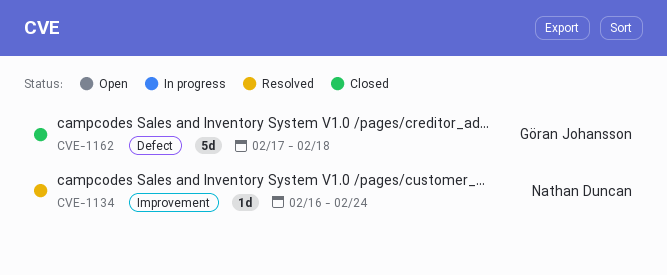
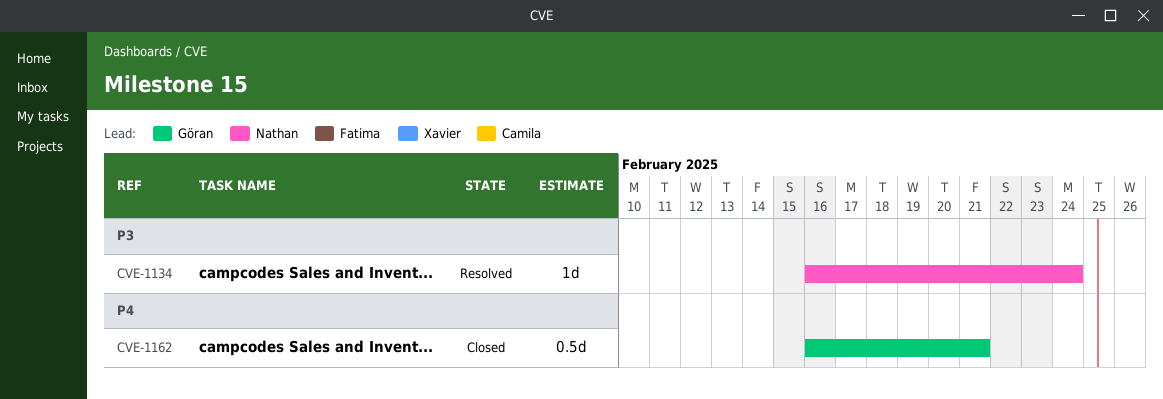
CVE-1162, estimate: 5d -> 0.5d
CVE-1162, start: Feb 17 -> Feb 16
CVE-1162, due: Feb 18 -> Feb 21

